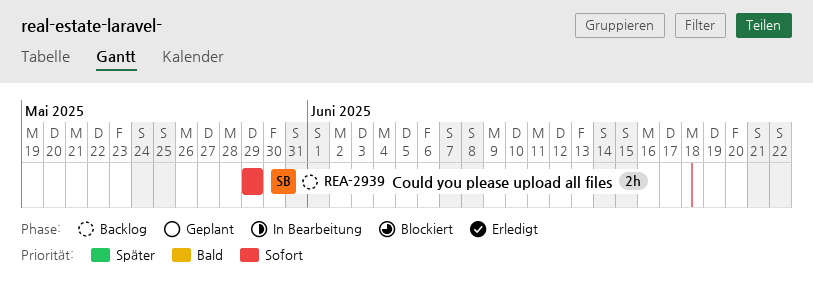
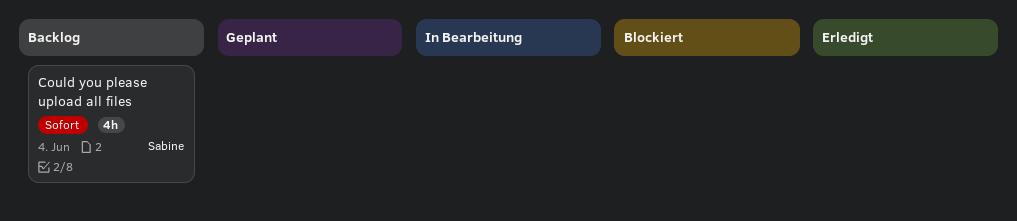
Could you please upload all files, estimate: 2h -> 4h
Could you please upload all files, due: May 29 -> Jun 4

